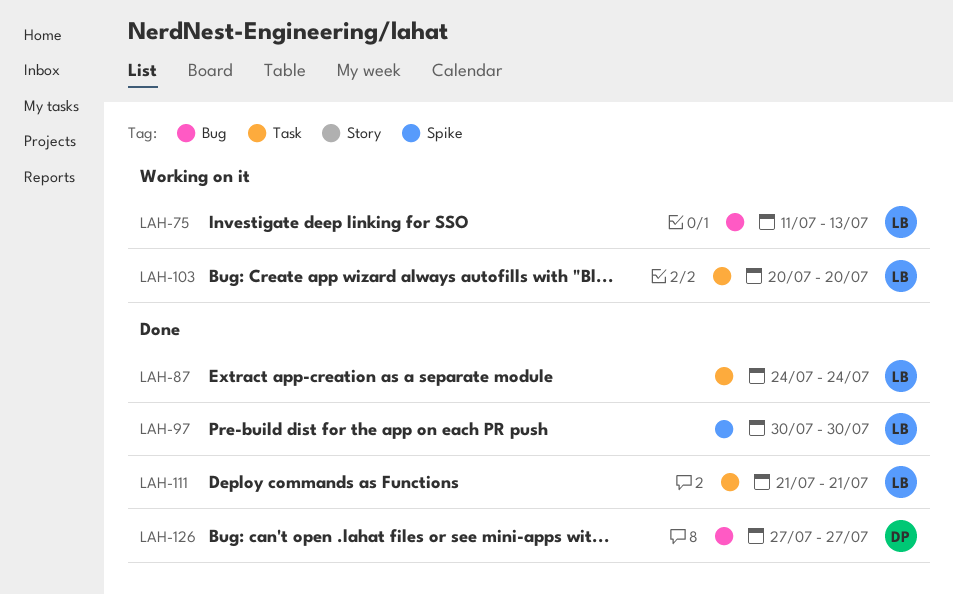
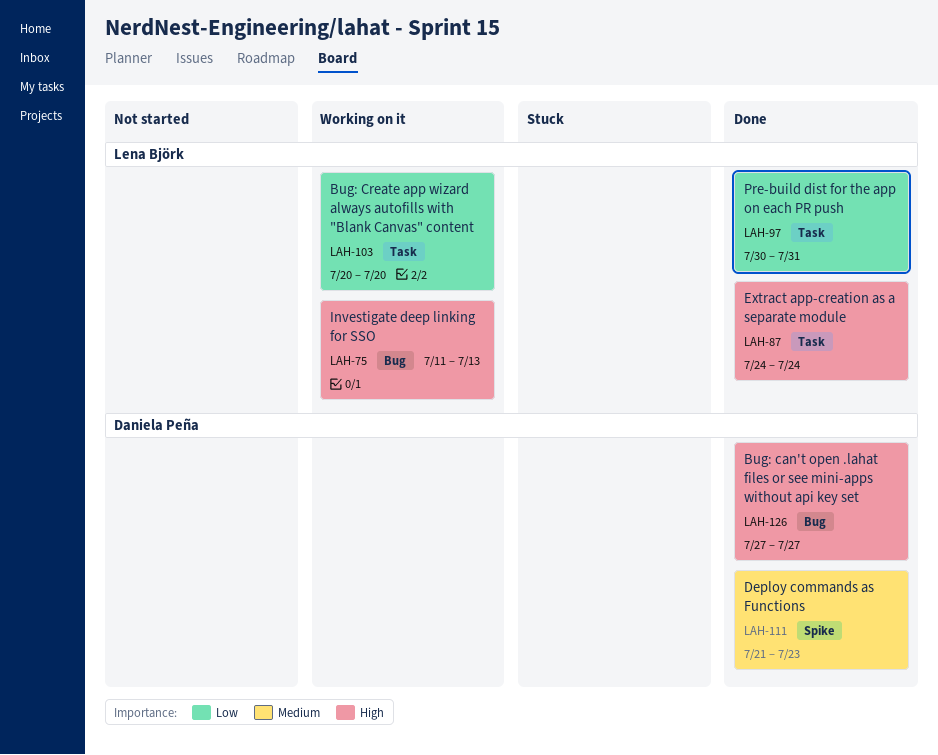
LAH-97, label: Spike -> Task
LAH-97, due: Jul 30 -> Jul 31
LAH-111, owner: Lena Björk -> Daniela Peña
LAH-111, label: Task -> Spike
LAH-111, due: Jul 21 -> Jul 23

